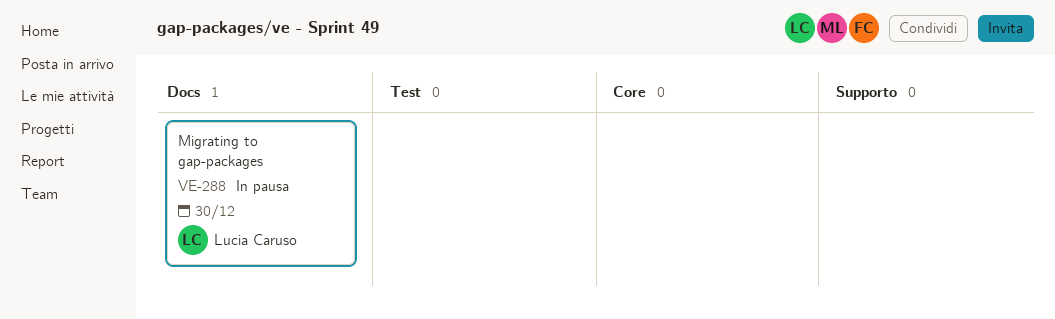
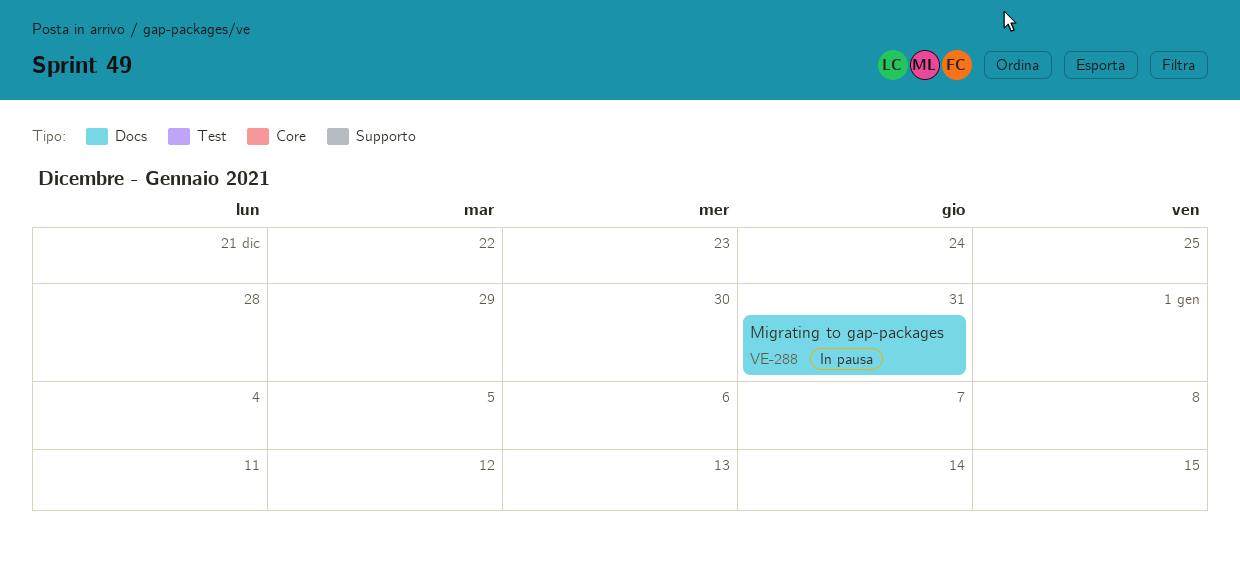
VE-288, due: Dec 30 -> Dec 31

